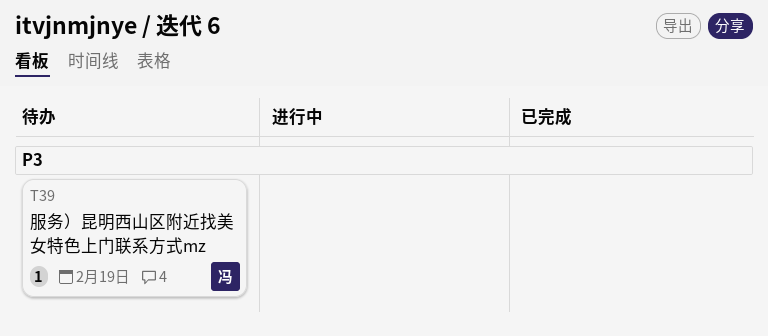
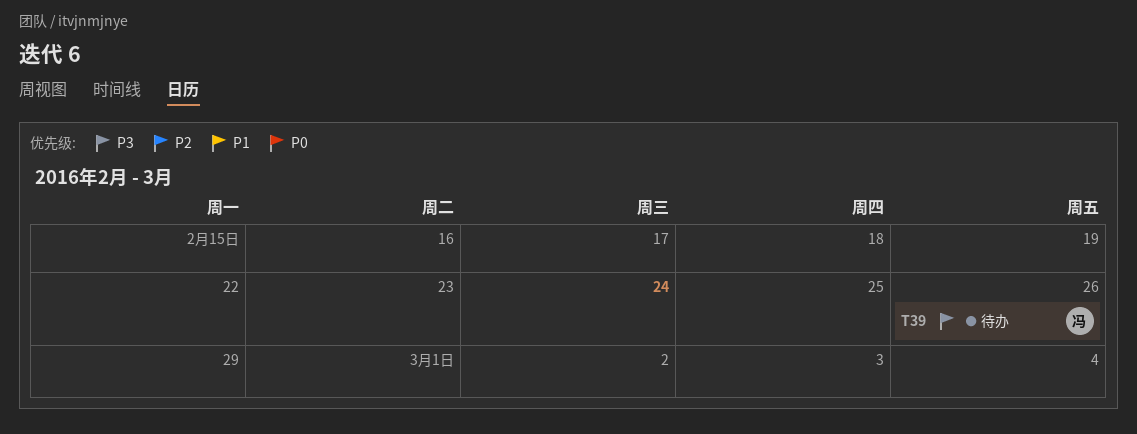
T39, due: Feb 19 -> Feb 26

